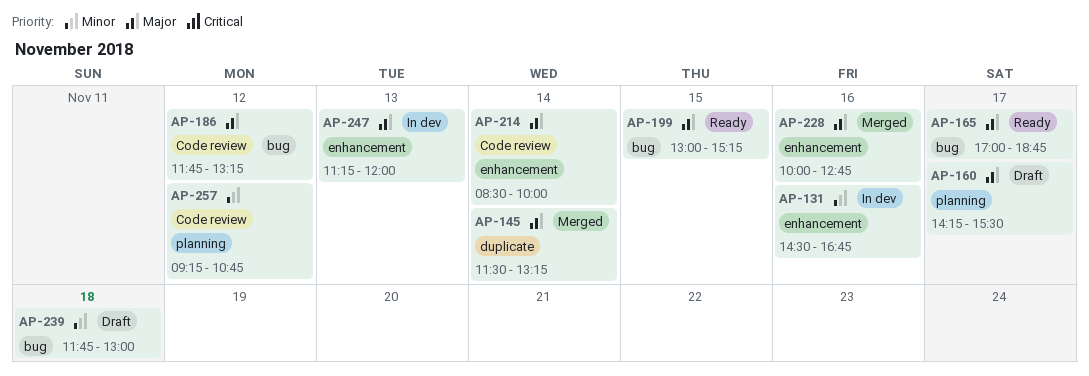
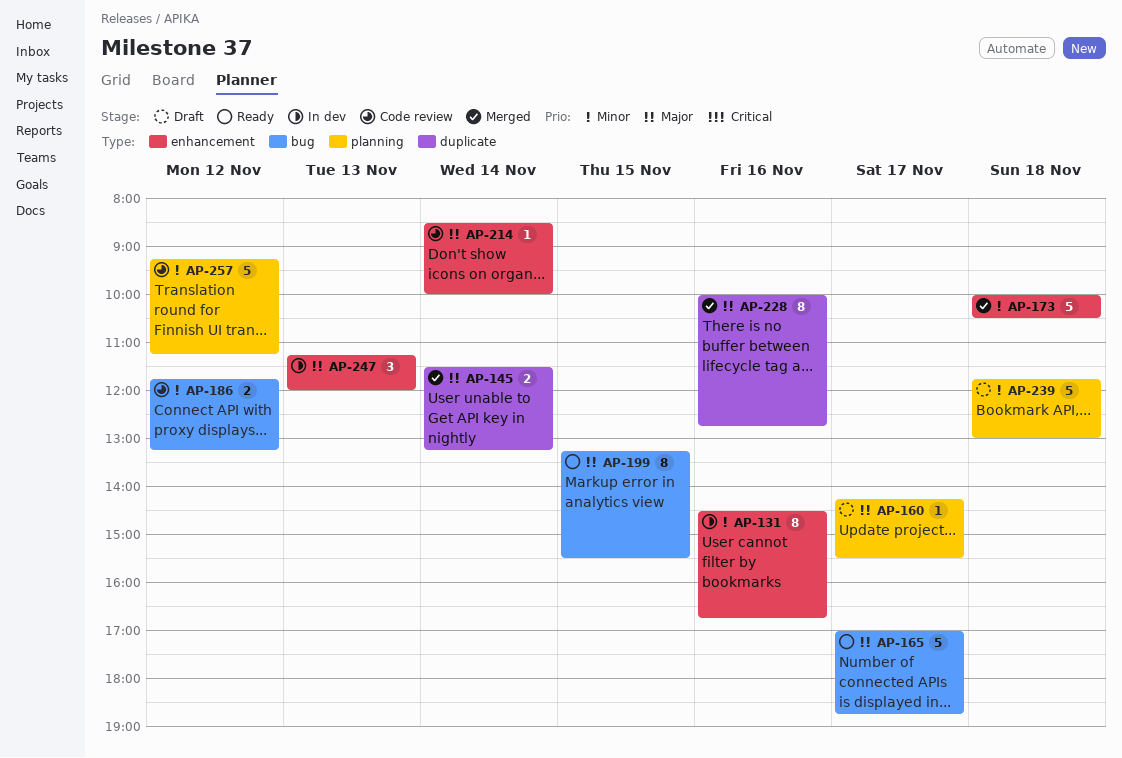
AP-173: none -> present
AP-186, priority: Major -> Minor
AP-199, begins: 13:00 -> 13:15
AP-199, ends: 15:15 -> 15:30
AP-228, label: enhancement -> duplicate
AP-239, label: bug -> planning
AP-257, ends: 10:45 -> 11:15

